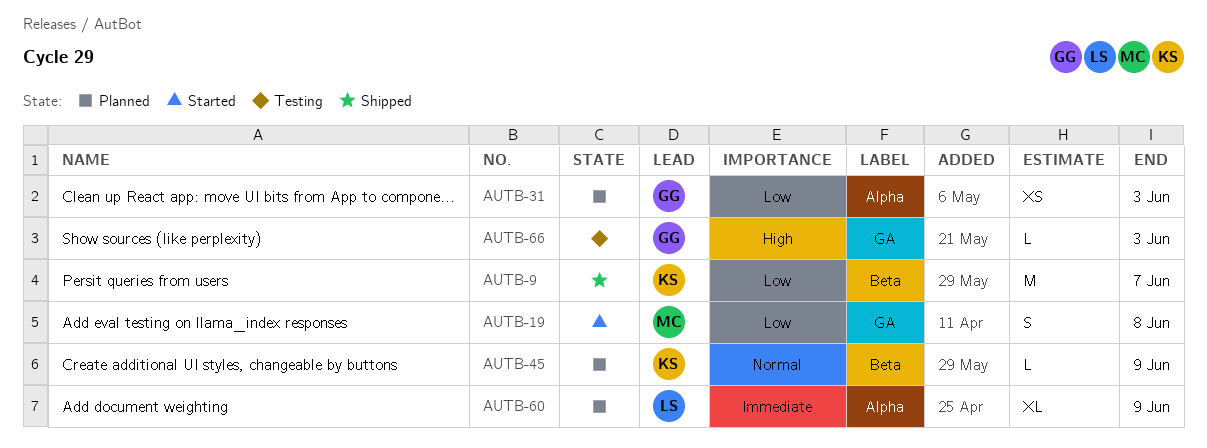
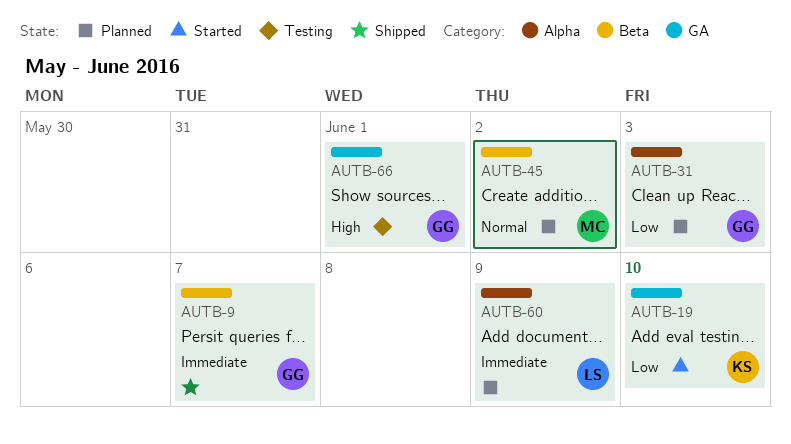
AUTB-9, owner: KS -> GG
AUTB-9, priority: Low -> Immediate
AUTB-19, owner: MC -> KS
AUTB-19, due: Jun 8 -> Jun 10
AUTB-45, owner: KS -> MC
AUTB-45, due: Jun 9 -> Jun 2
AUTB-66, due: Jun 3 -> Jun 1

